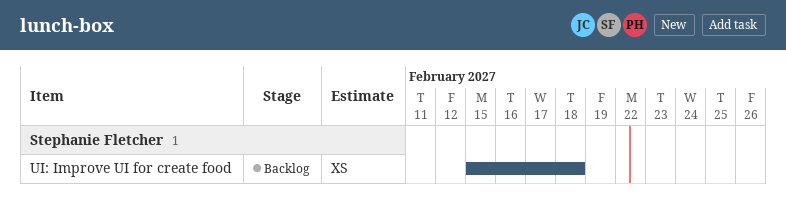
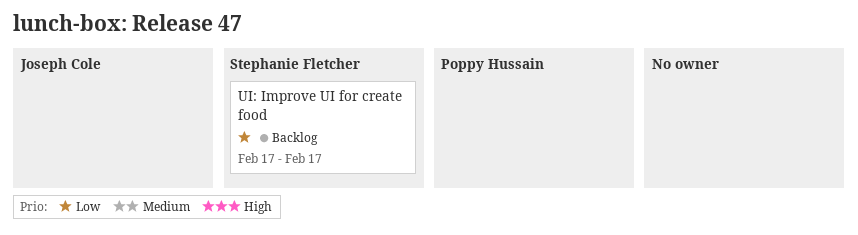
UI: Improve UI for create food, start: Feb 15 -> Feb 17
UI: Improve UI for create food, due: Feb 18 -> Feb 17

